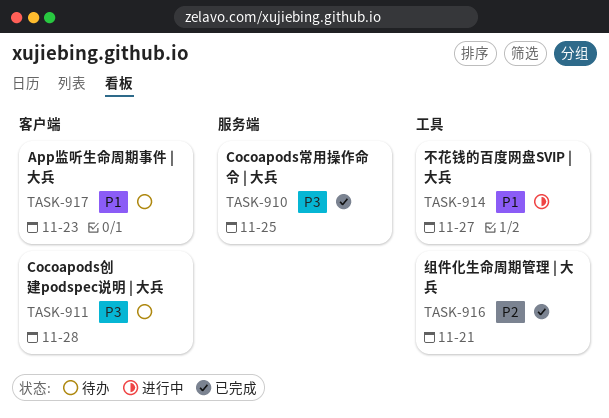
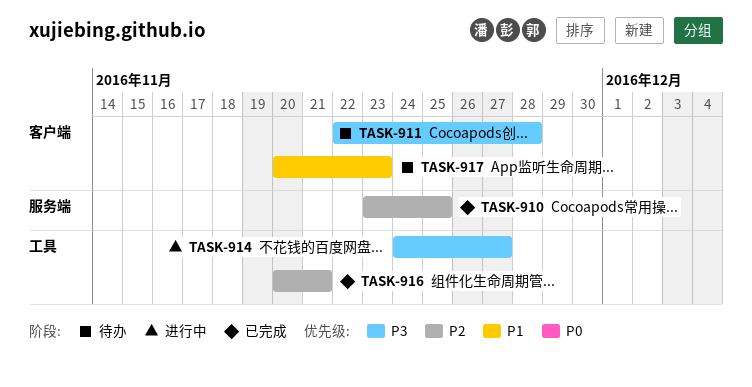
TASK-910, priority: P3 -> P2
TASK-914, priority: P1 -> P3

